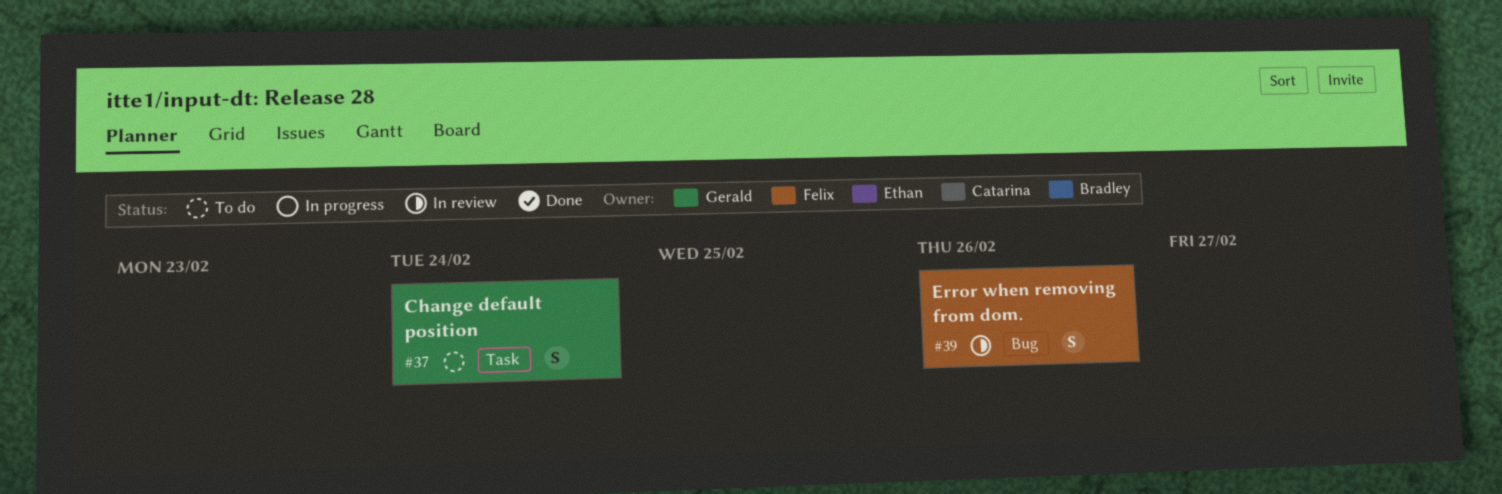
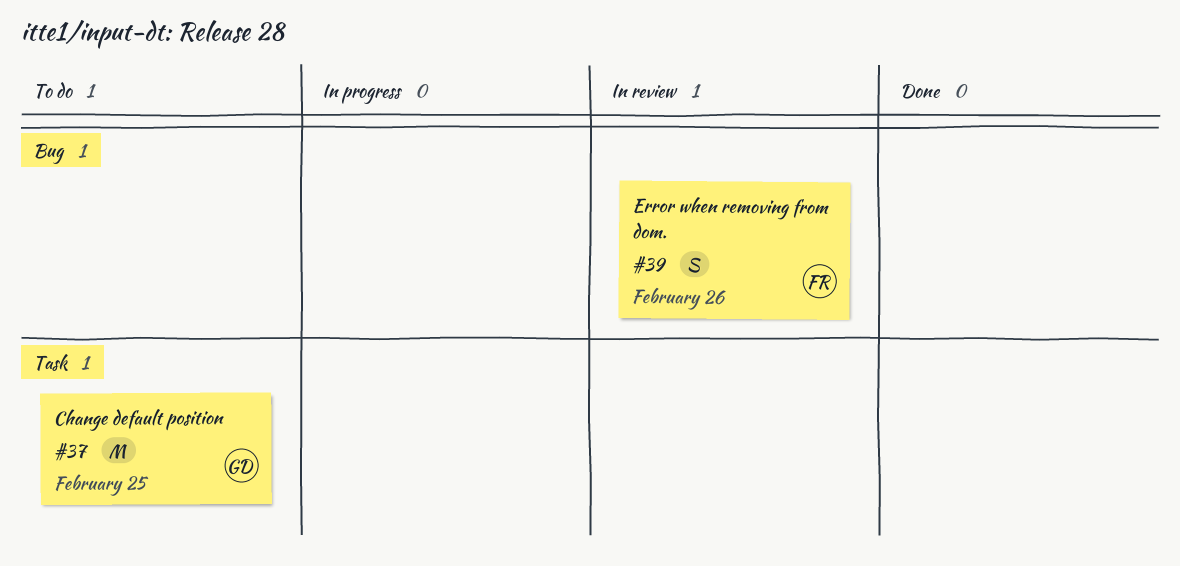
#37, estimate: S -> M
#37, due: Feb 24 -> Feb 25

